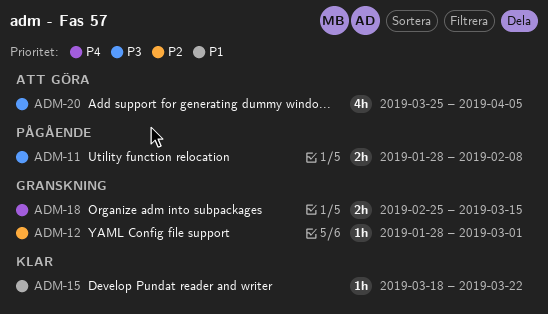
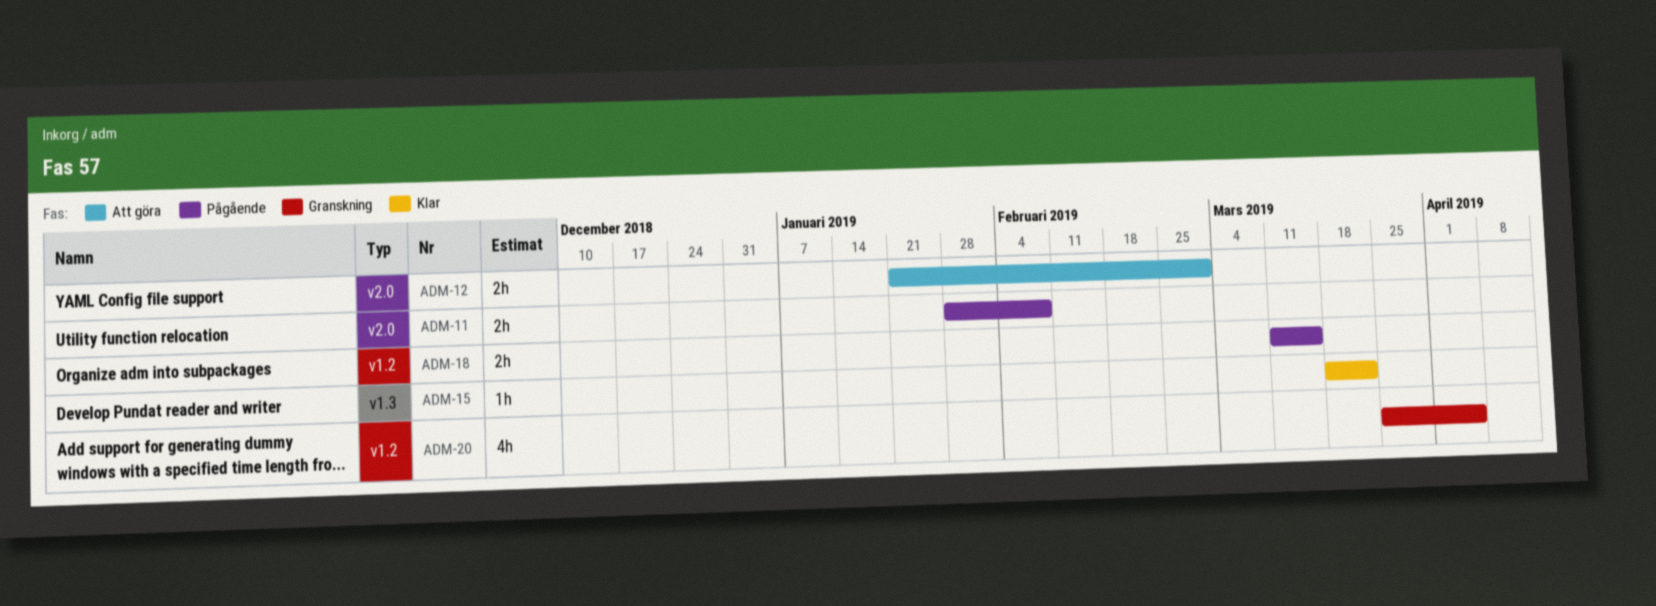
ADM-12, status: Granskning -> Att göra
ADM-12, estimate: 1h -> 2h
ADM-12, start: Jan 28 -> Jan 21
ADM-18, status: Granskning -> Pågående
ADM-18, start: Feb 25 -> Mar 11
ADM-20, status: Att göra -> Granskning

